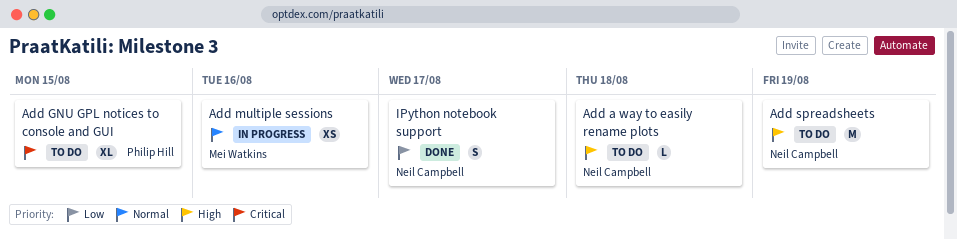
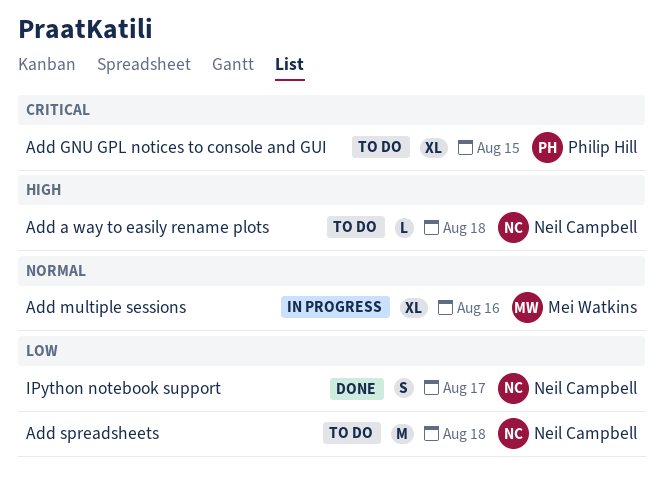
Add multiple sessions, estimate: XS -> XL
Add spreadsheets, priority: High -> Low
Add spreadsheets, due: Aug 19 -> Aug 18

